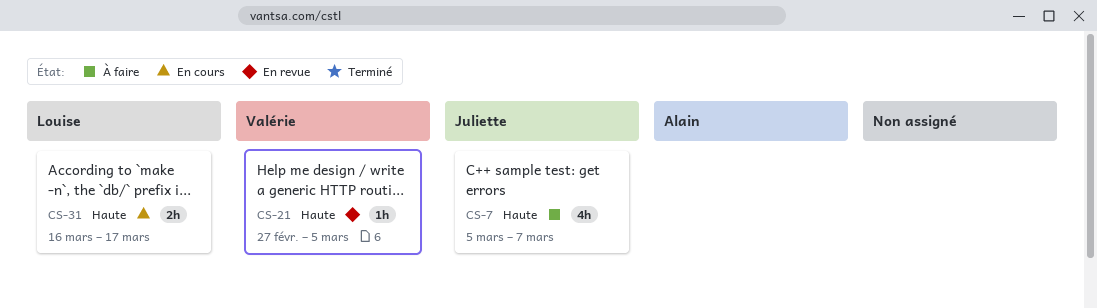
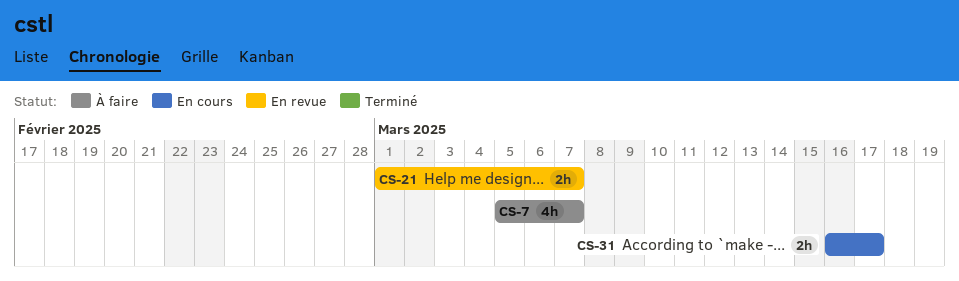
CS-21, estimate: 1h -> 2h
CS-21, start: Feb 27 -> Mar 1
CS-21, due: Mar 5 -> Mar 7

